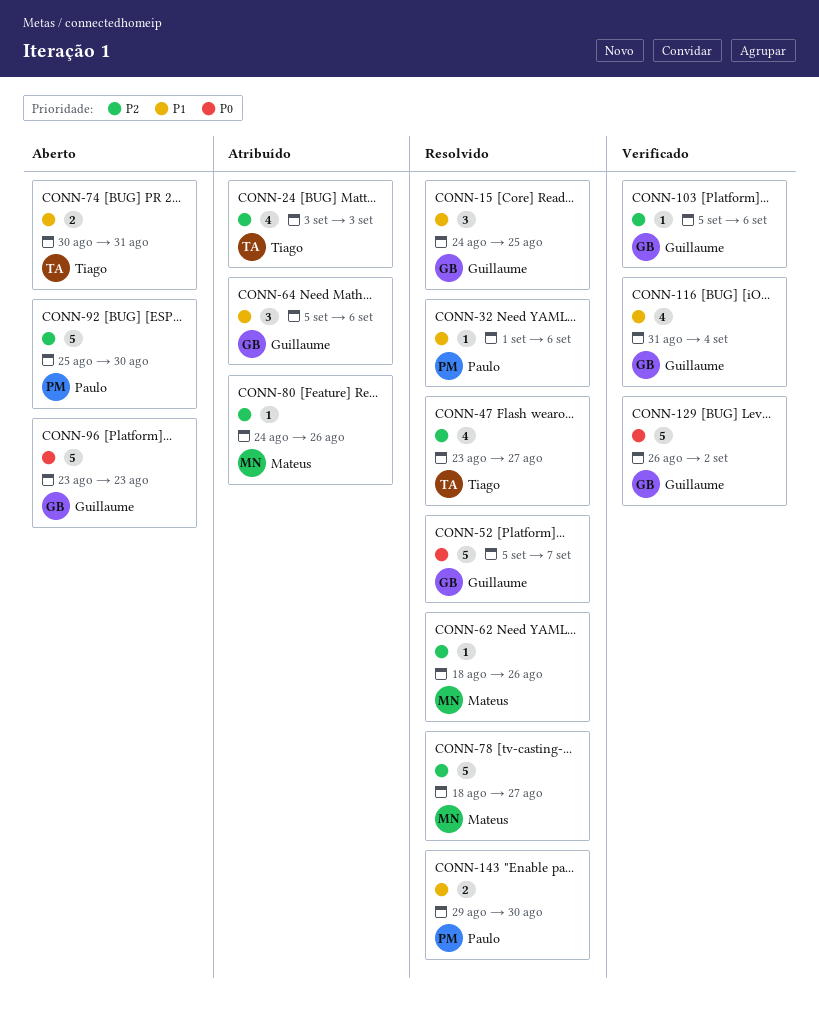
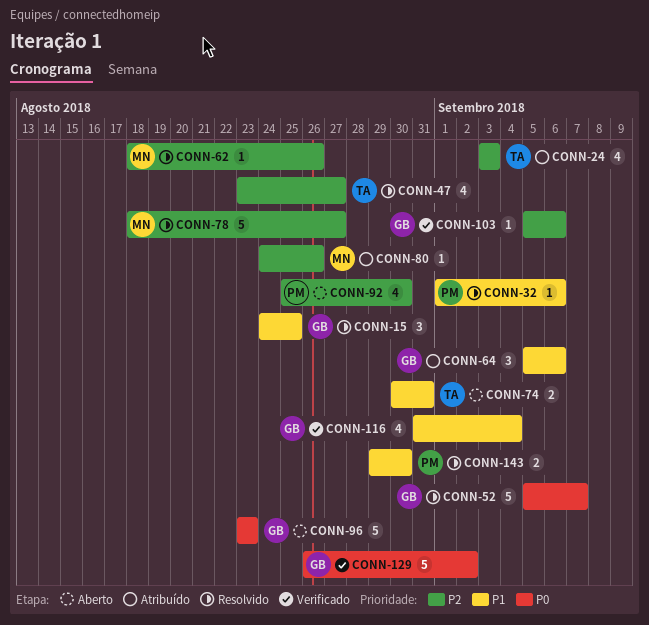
CONN-92, estimate: 5 -> 4

